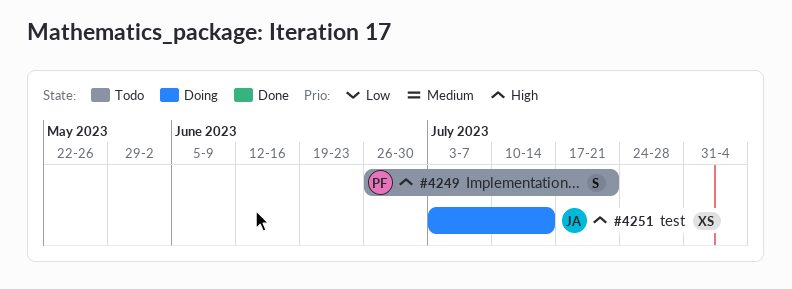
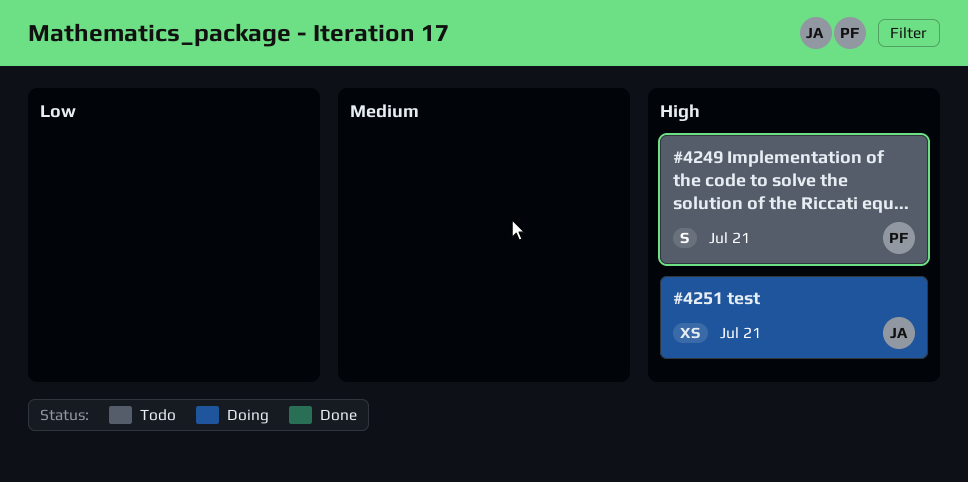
#4251, due: Jul 14 -> Jul 21

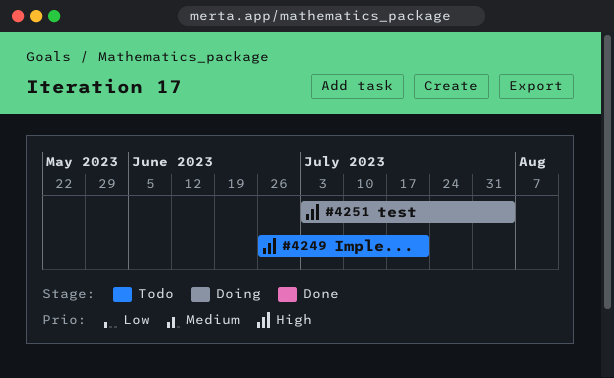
#4251, due: Jul 21 -> Aug 4

